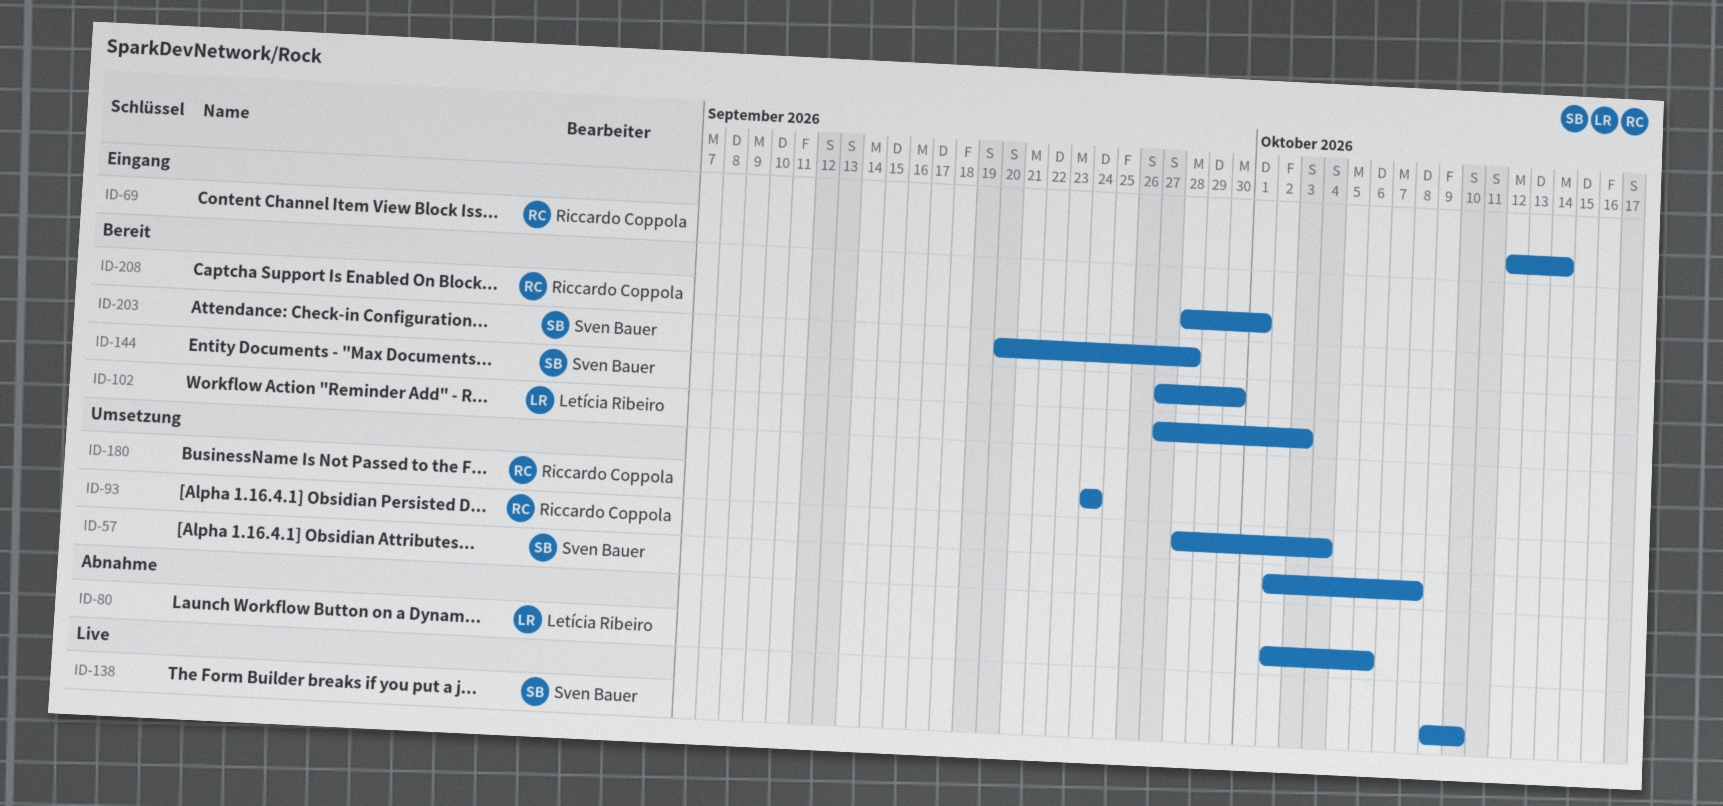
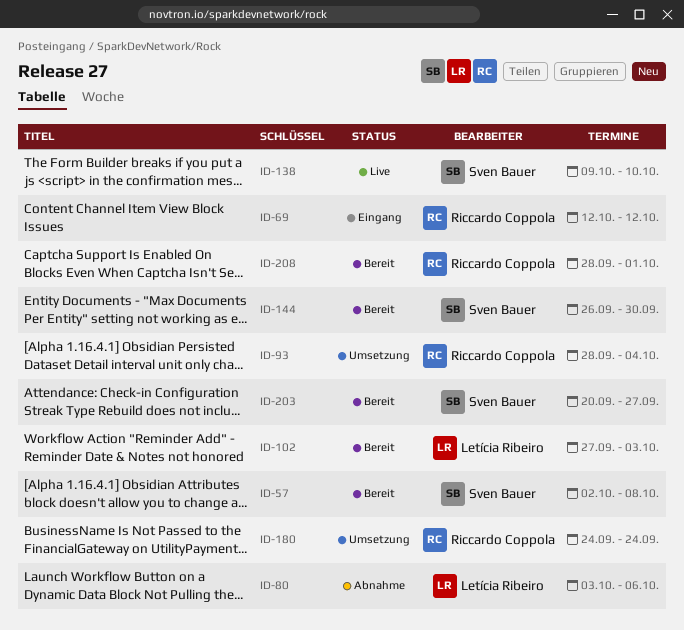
ID-57, status: Umsetzung -> Bereit
ID-69, due: Oct 14 -> Oct 12
ID-80, start: Oct 2 -> Oct 3
ID-144, start: Sep 27 -> Sep 26
ID-203, due: Sep 28 -> Sep 27

